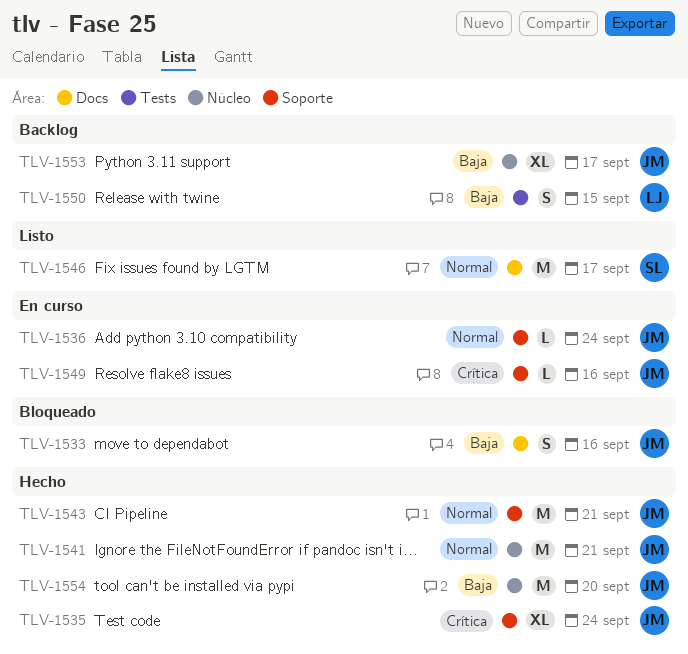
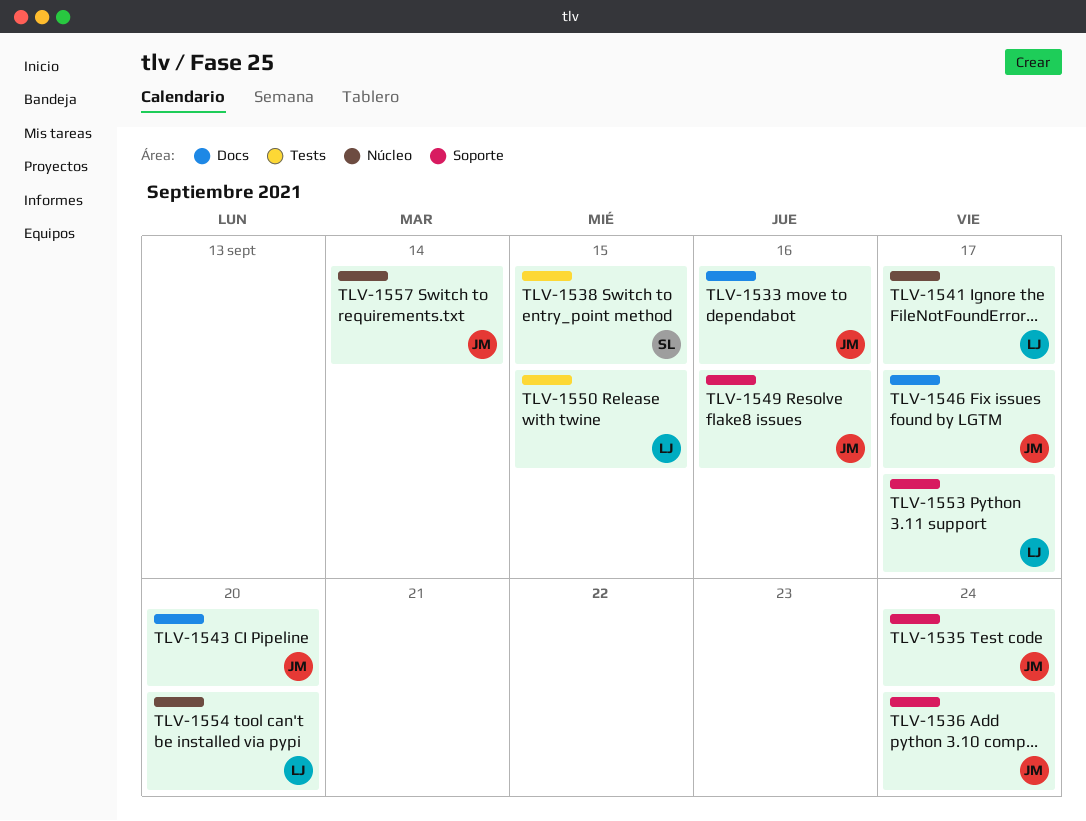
TLV-1538: none -> present
TLV-1541, owner: JM -> LJ
TLV-1541, due: Sep 21 -> Sep 17
TLV-1543, label: Soporte -> Docs
TLV-1543, due: Sep 21 -> Sep 20
TLV-1546, owner: SL -> JM
TLV-1553, owner: JM -> LJ
TLV-1553, label: Núcleo -> Soporte
TLV-1554, owner: JM -> LJ
TLV-1557: none -> present

